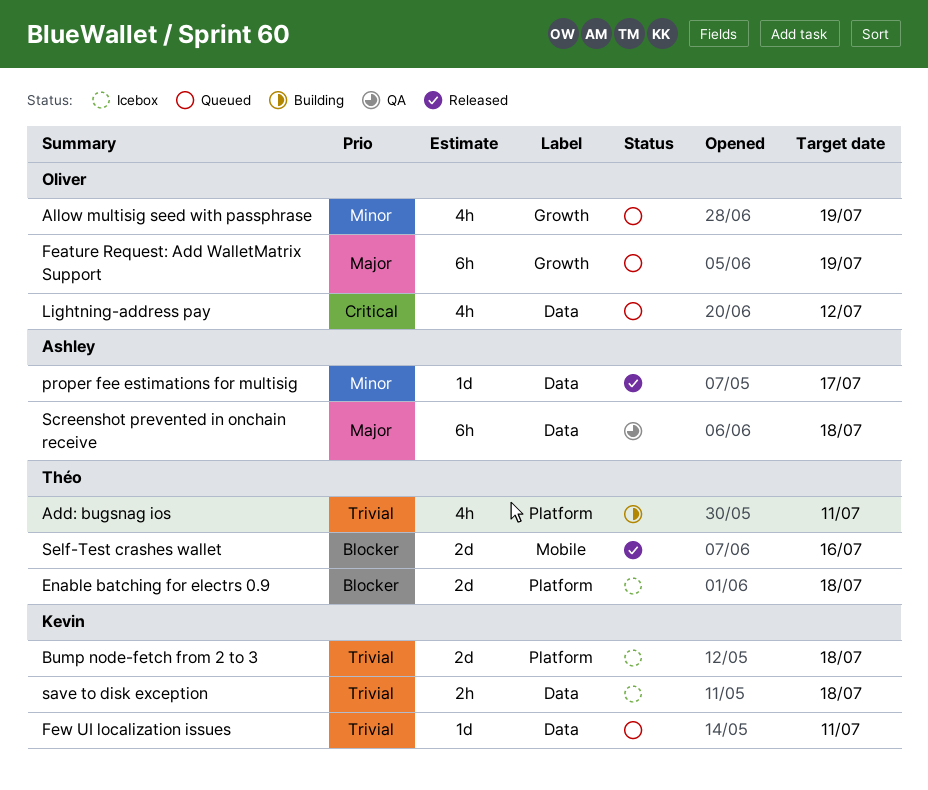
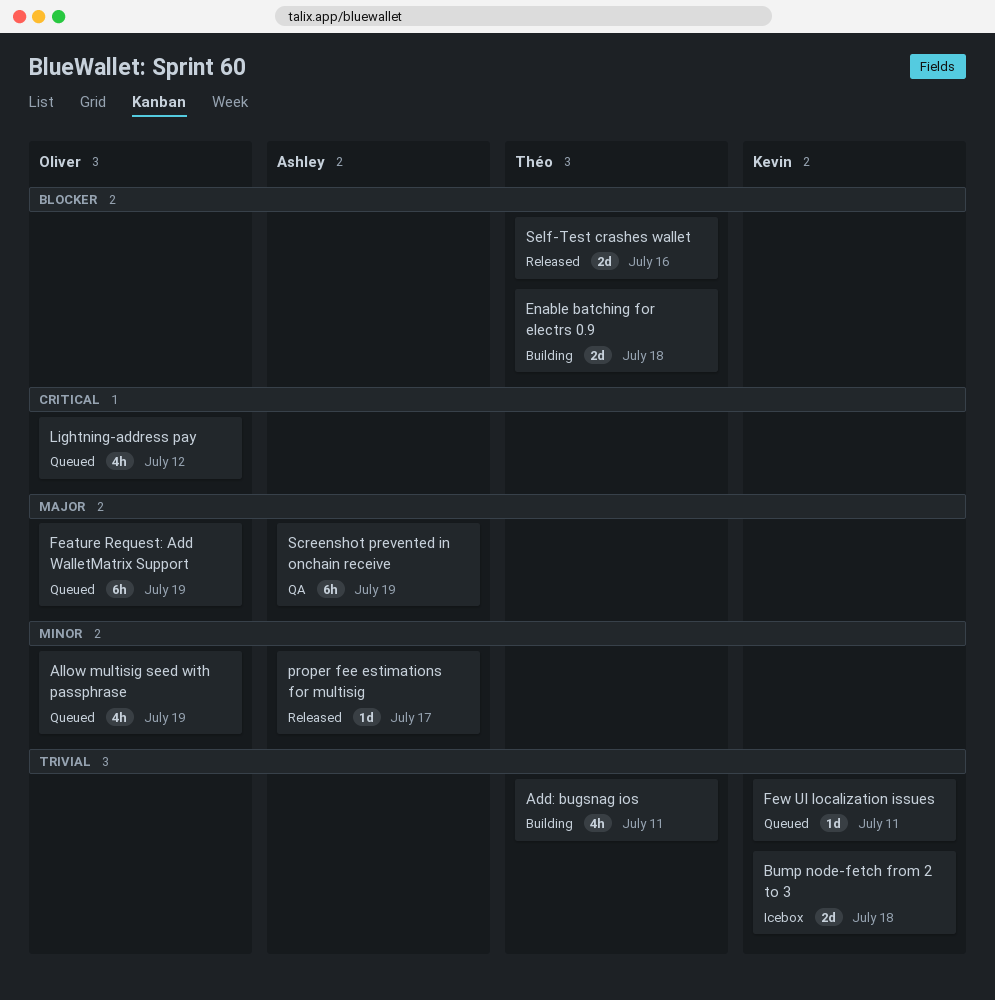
Enable batching for electrs 0.9, status: Icebox -> Building
save to disk exception: present -> none
Screenshot prevented in onchain receive, due: Jul 18 -> Jul 19

